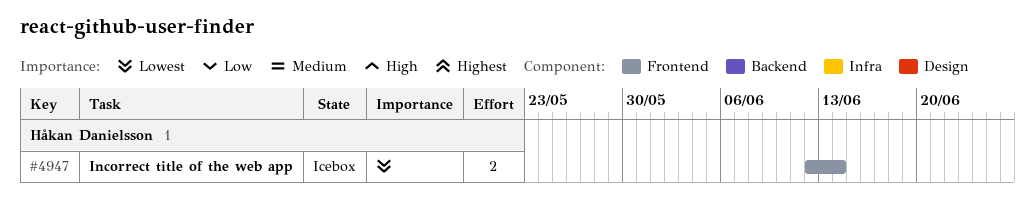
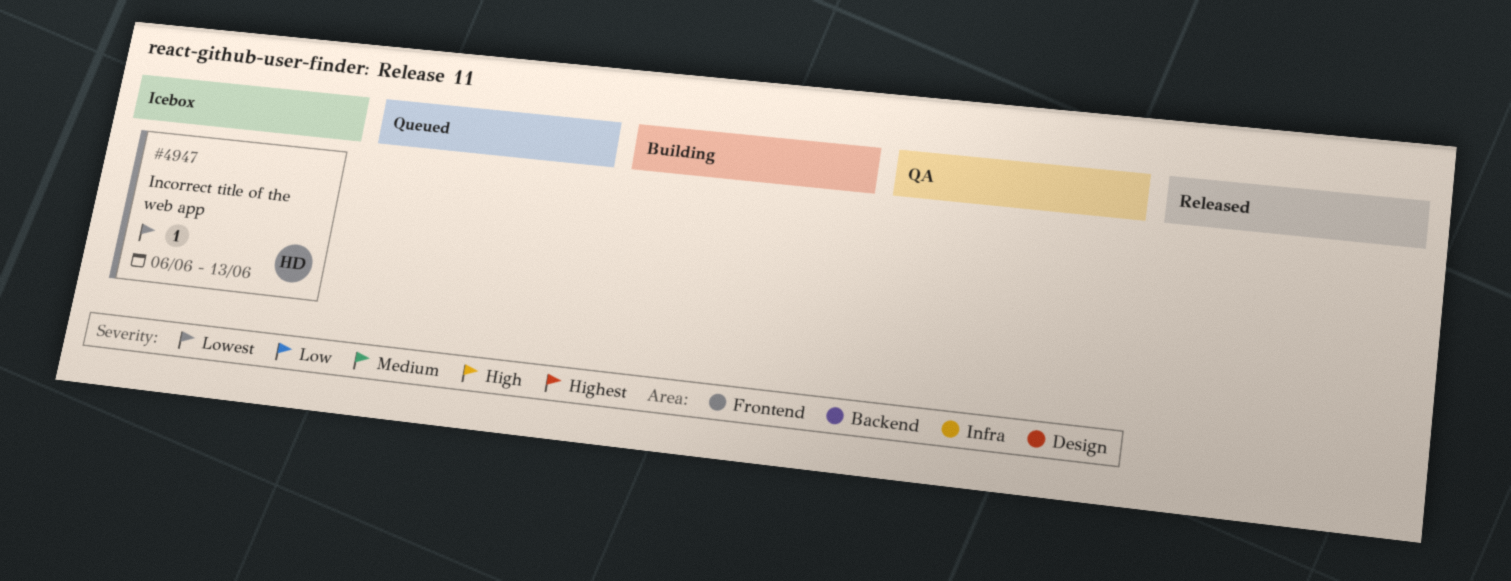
#4947, estimate: 2 -> 1
#4947, start: Jun 12 -> Jun 6
#4947, due: Jun 14 -> Jun 13

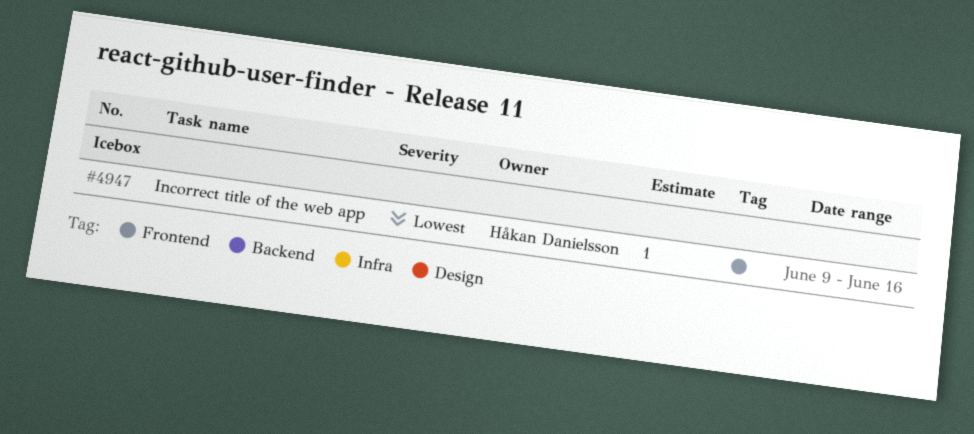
#4947, start: Jun 6 -> Jun 9
#4947, due: Jun 13 -> Jun 16

